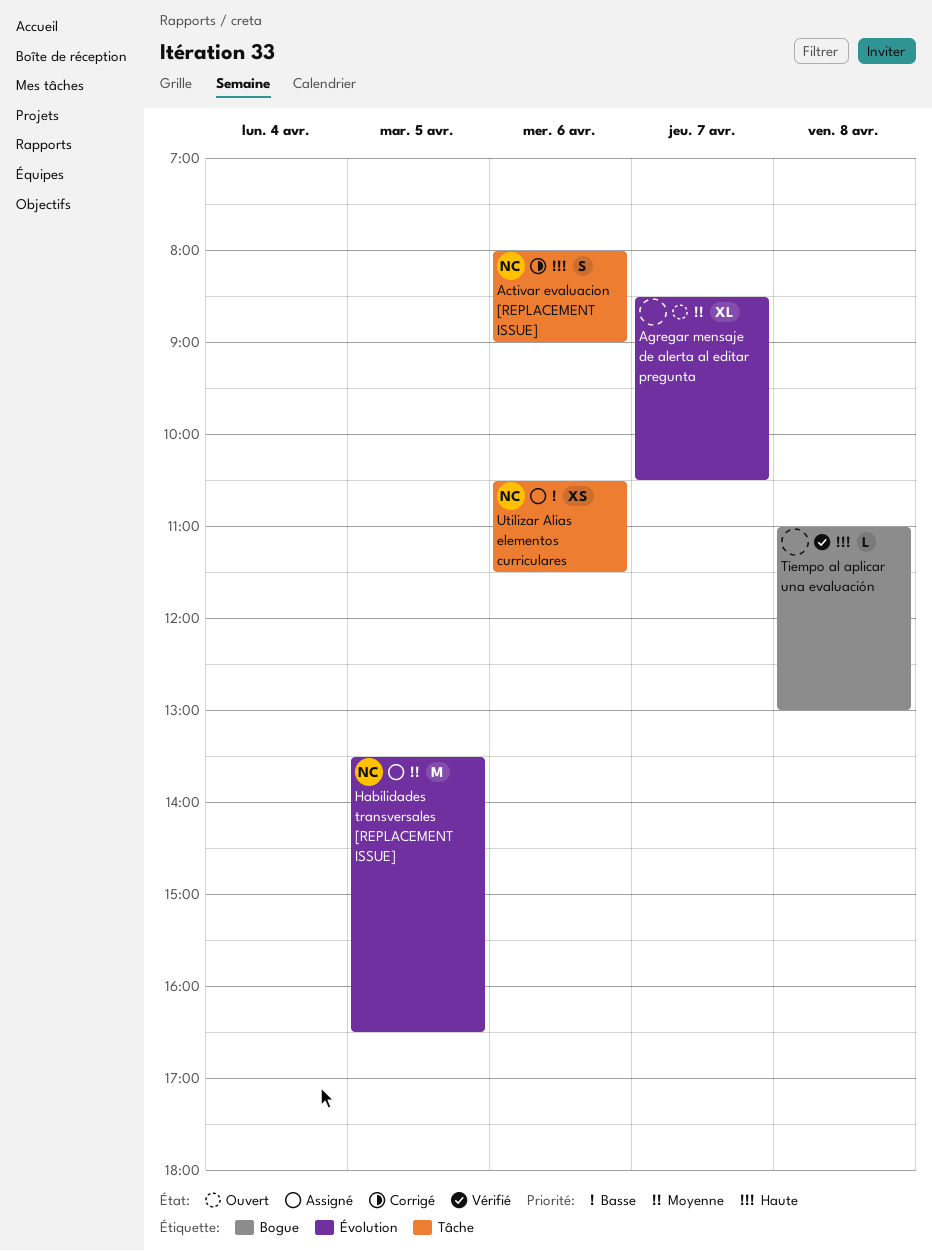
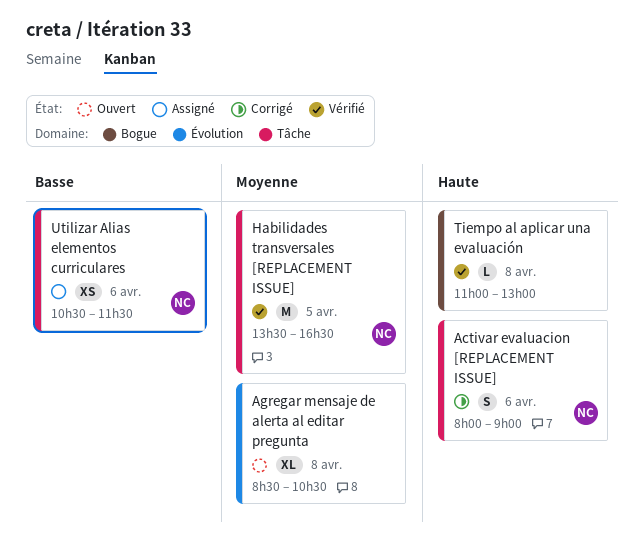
Agregar mensaje de alerta al editar pregunta, day: Apr 7 -> Apr 8
Habilidades transversales [REPLACEMENT ISSUE], status: Assigné -> Vérifié
Habilidades transversales [REPLACEMENT ISSUE], label: Évolution -> Tâche

